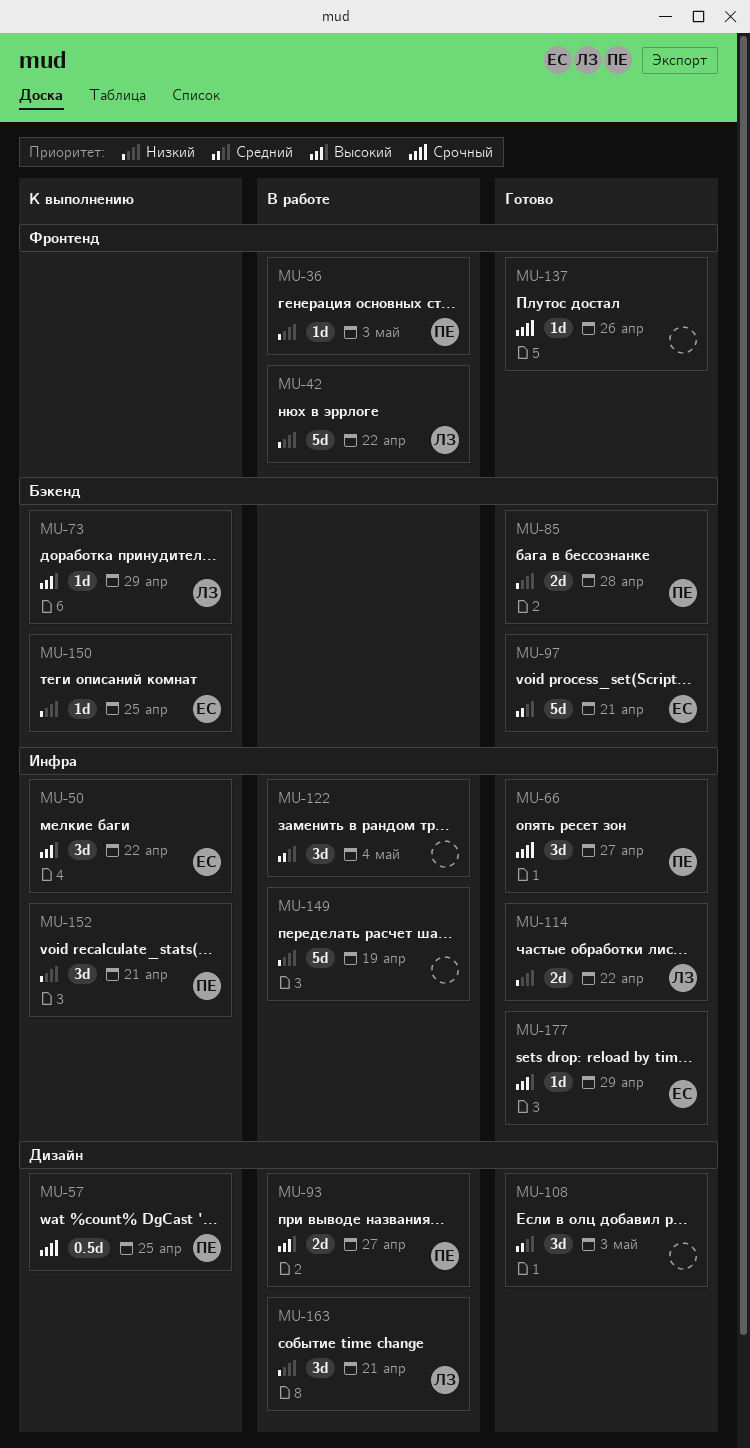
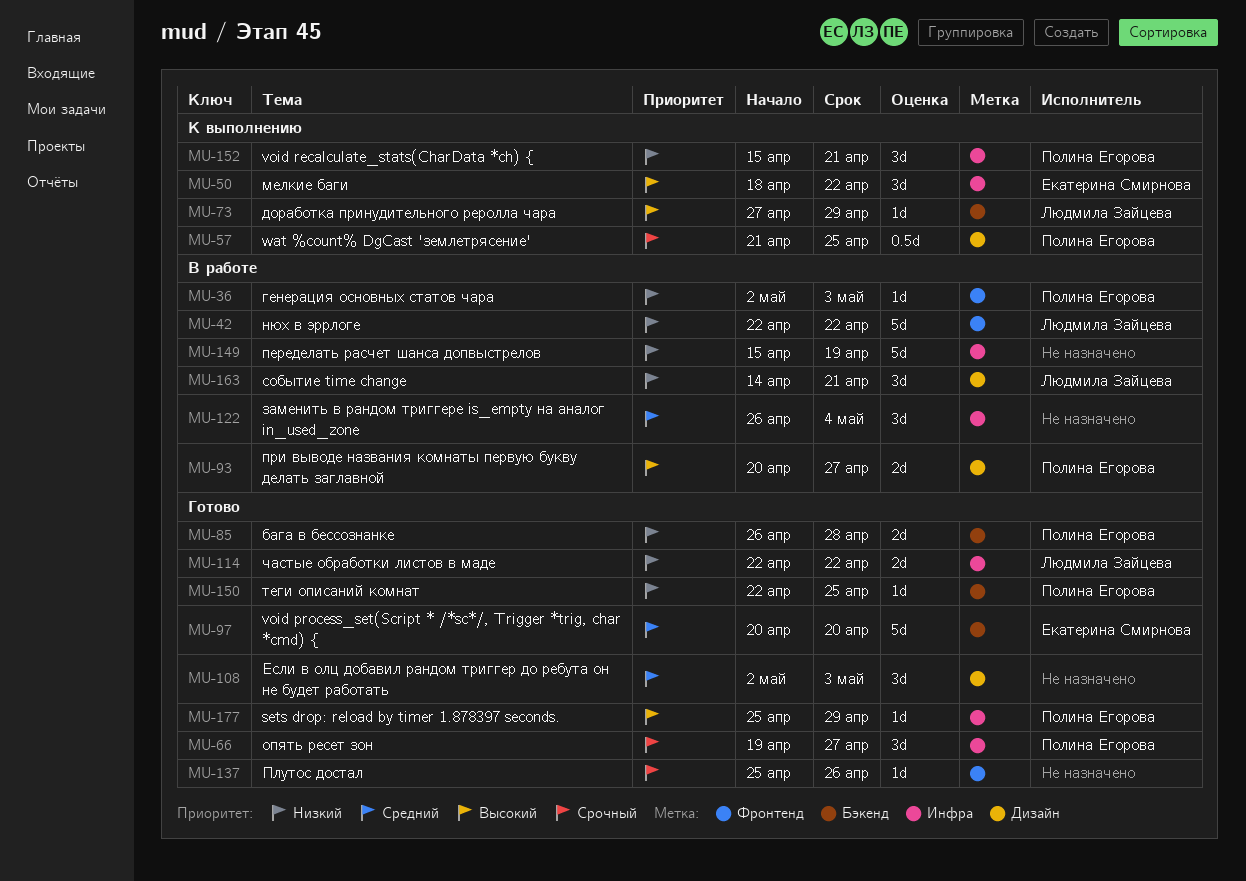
MU-97, due: Apr 21 -> Apr 20
MU-150, status: К выполнению -> Готово
MU-150, owner: Екатерина Смирнова -> Полина Егорова
MU-177, owner: Екатерина Смирнова -> Полина Егорова

